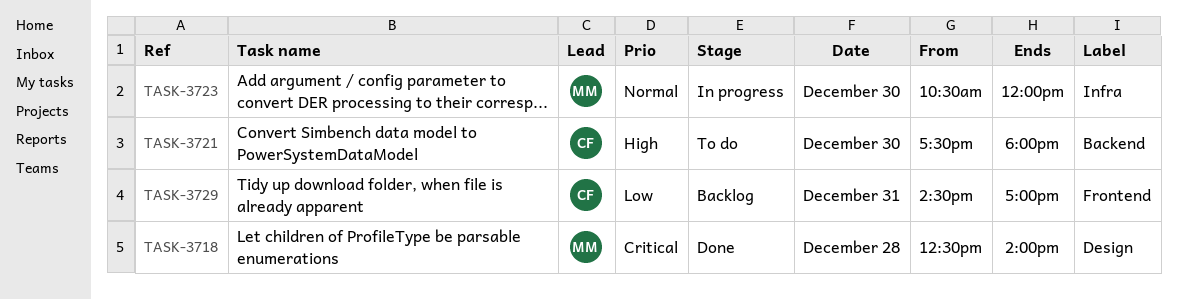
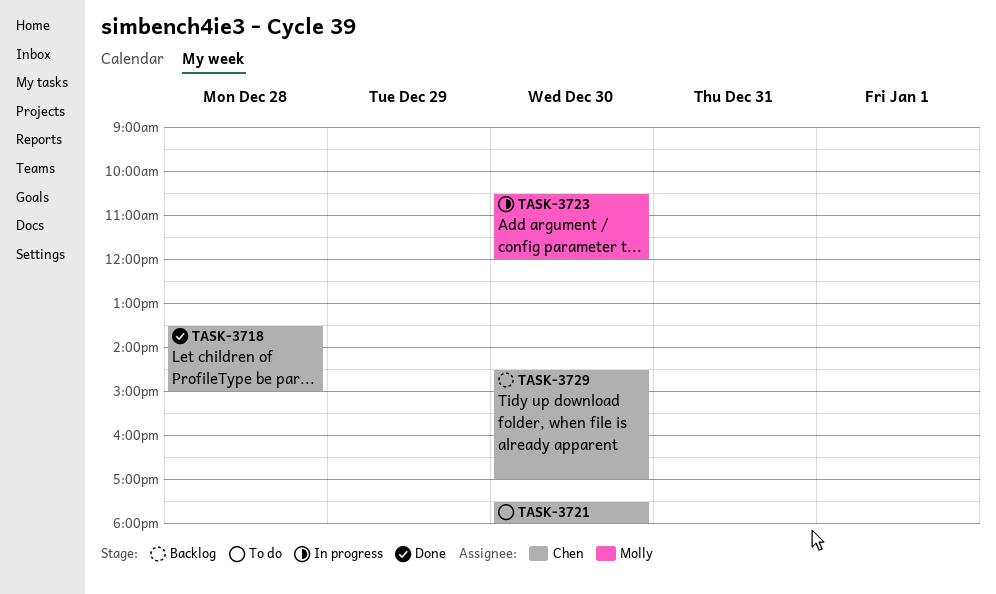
TASK-3718, owner: Molly -> Chen
TASK-3718, begins: 12:30 -> 13:30
TASK-3718, ends: 14:00 -> 15:00
TASK-3729, day: Dec 31 -> Dec 30

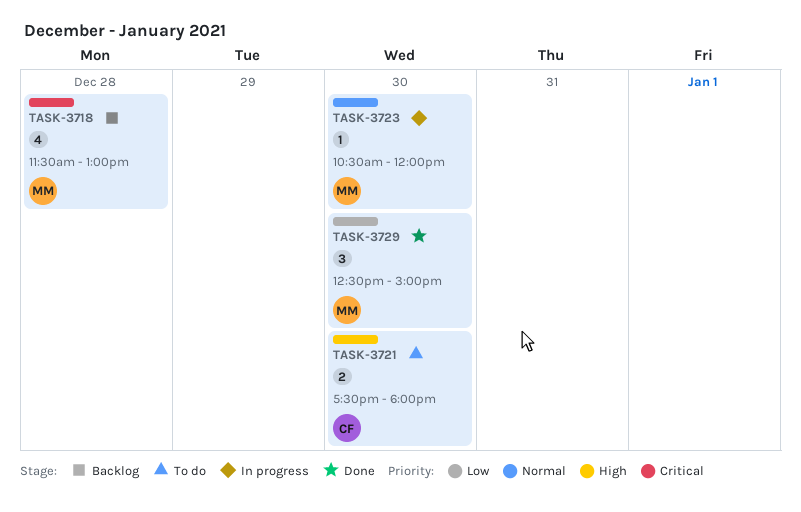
TASK-3718, status: Done -> Backlog
TASK-3718, owner: Chen -> Molly
TASK-3718, begins: 13:30 -> 11:30
TASK-3718, ends: 15:00 -> 13:00
TASK-3729, status: Backlog -> Done
TASK-3729, owner: Chen -> Molly
TASK-3729, begins: 14:30 -> 12:30
TASK-3729, ends: 17:00 -> 15:00

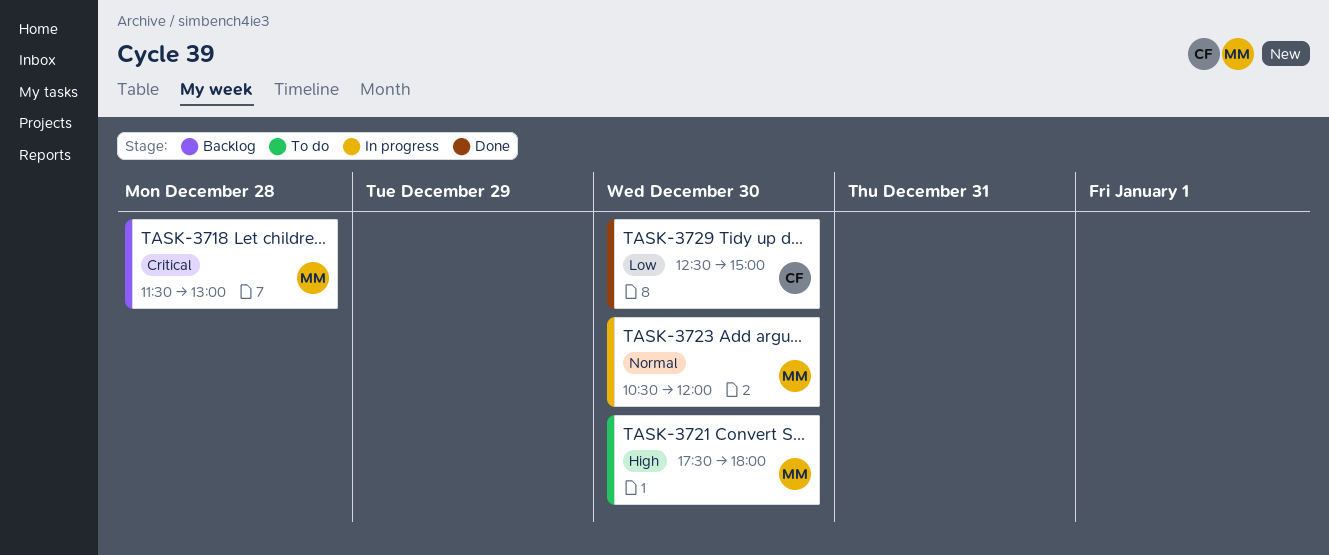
TASK-3721, owner: CF -> MM
TASK-3729, owner: MM -> CF

